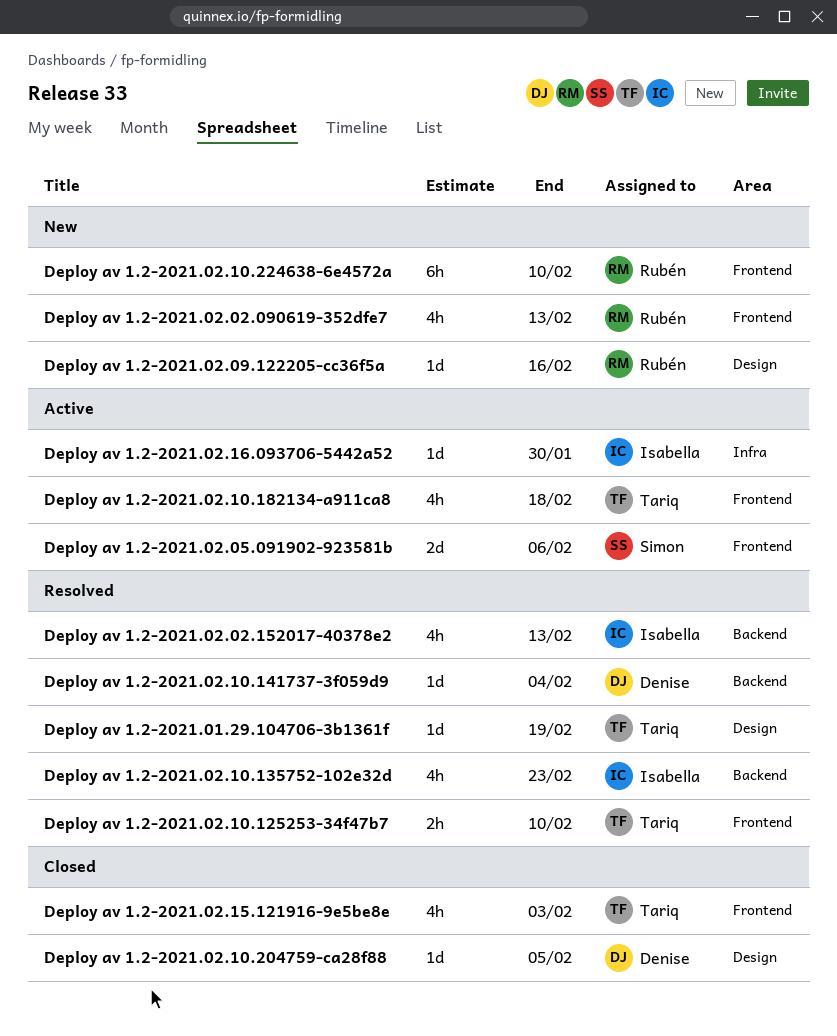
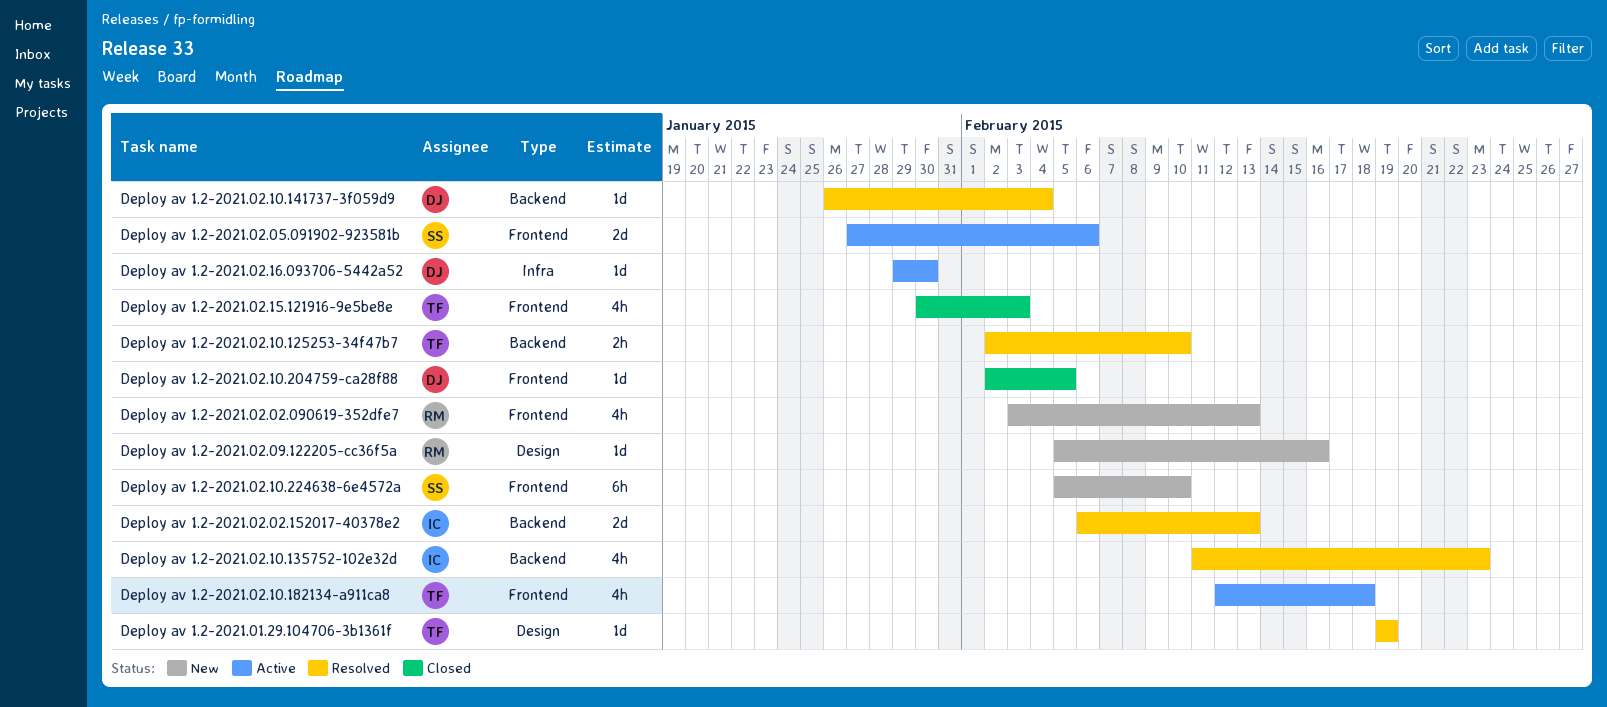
Deploy av 1.2-2021.02.02.152017-40378e2, estimate: 4h -> 2d
Deploy av 1.2-2021.02.10.125253-34f47b7, label: Frontend -> Backend
Deploy av 1.2-2021.02.10.204759-ca28f88, label: Design -> Frontend
Deploy av 1.2-2021.02.10.224638-6e4572a, owner: Rubén -> Simon
Deploy av 1.2-2021.02.16.093706-5442a52, owner: Isabella -> Denise

